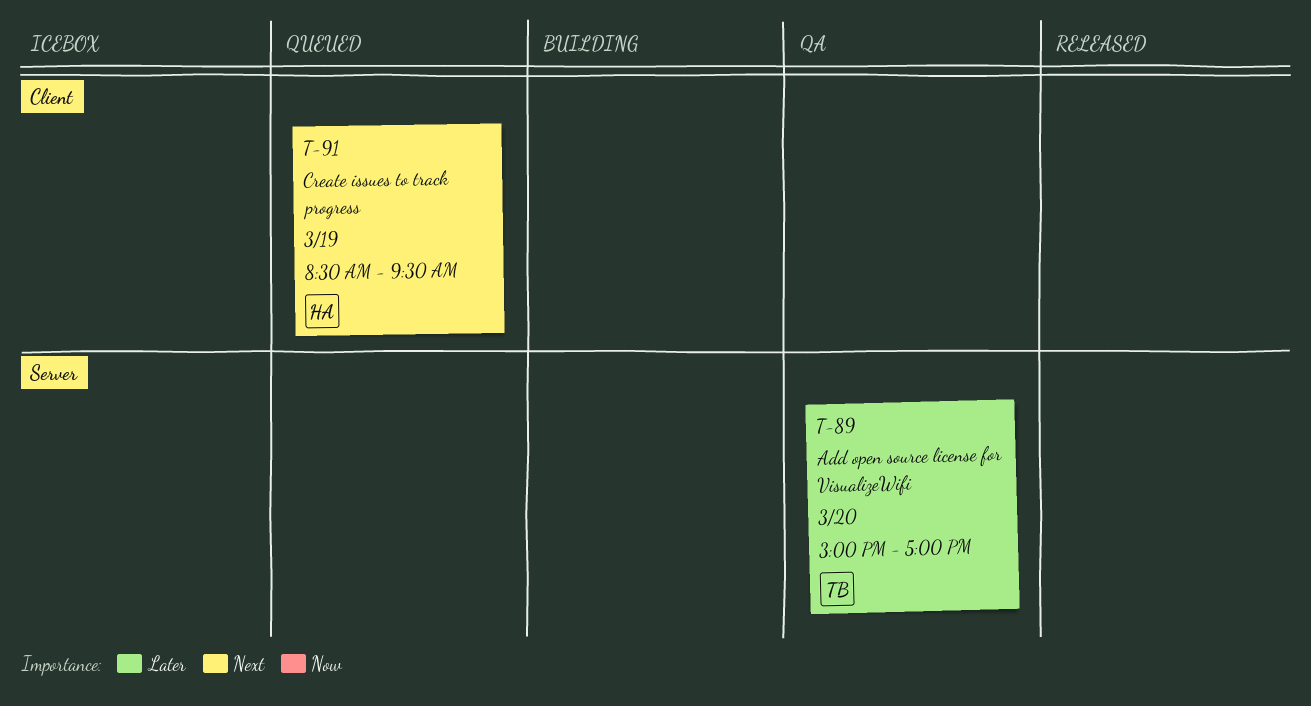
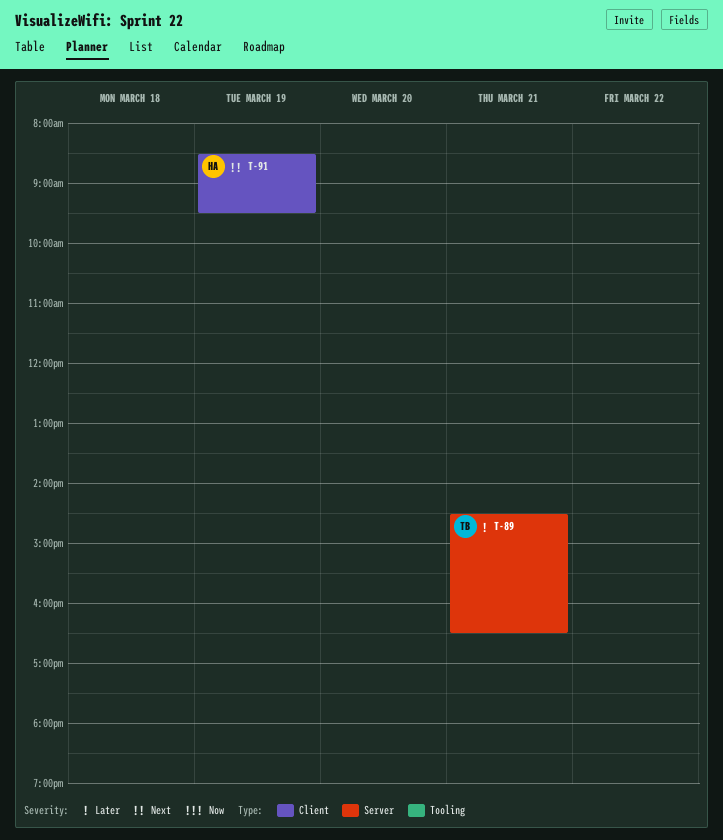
T-89, day: Mar 20 -> Mar 21
T-89, begins: 15:00 -> 14:30
T-89, ends: 17:00 -> 16:30

